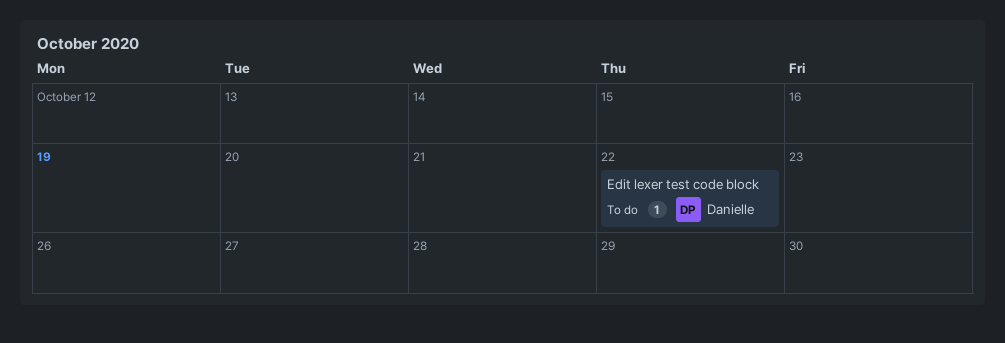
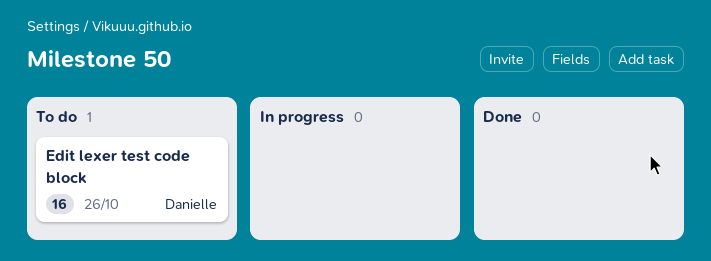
Edit lexer test code block, estimate: 1 -> 16
Edit lexer test code block, due: Oct 22 -> Oct 26

